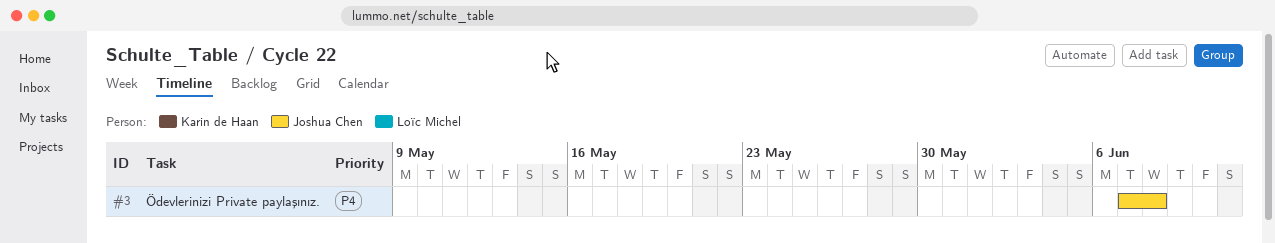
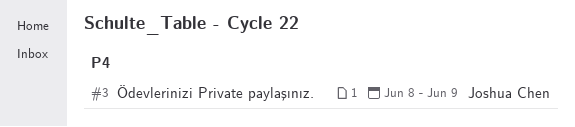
#3, start: Jun 7 -> Jun 8
#3, due: Jun 8 -> Jun 9

